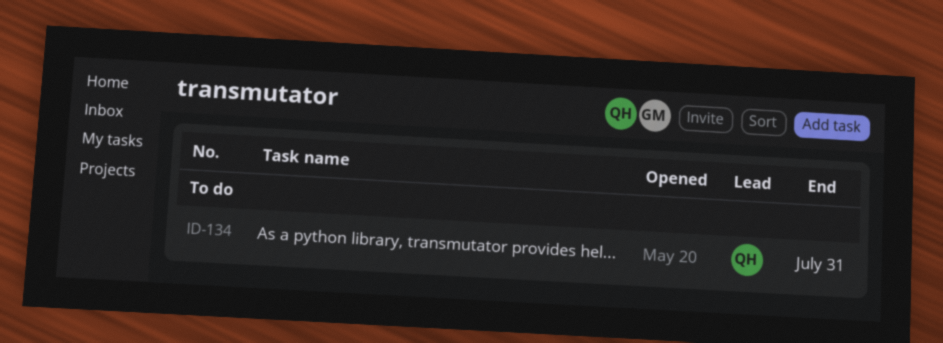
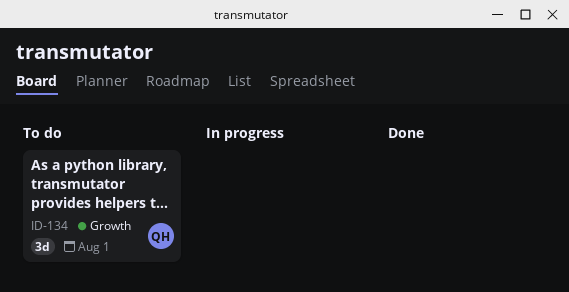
ID-134, due: Jul 31 -> Aug 1

